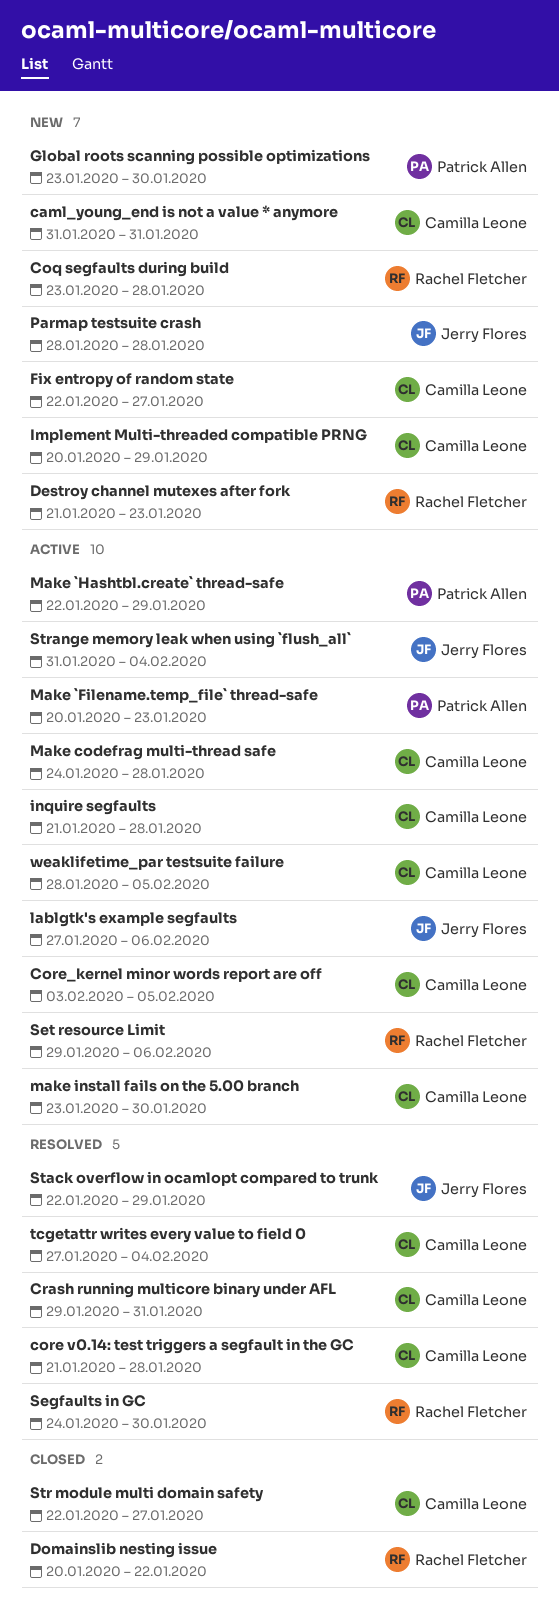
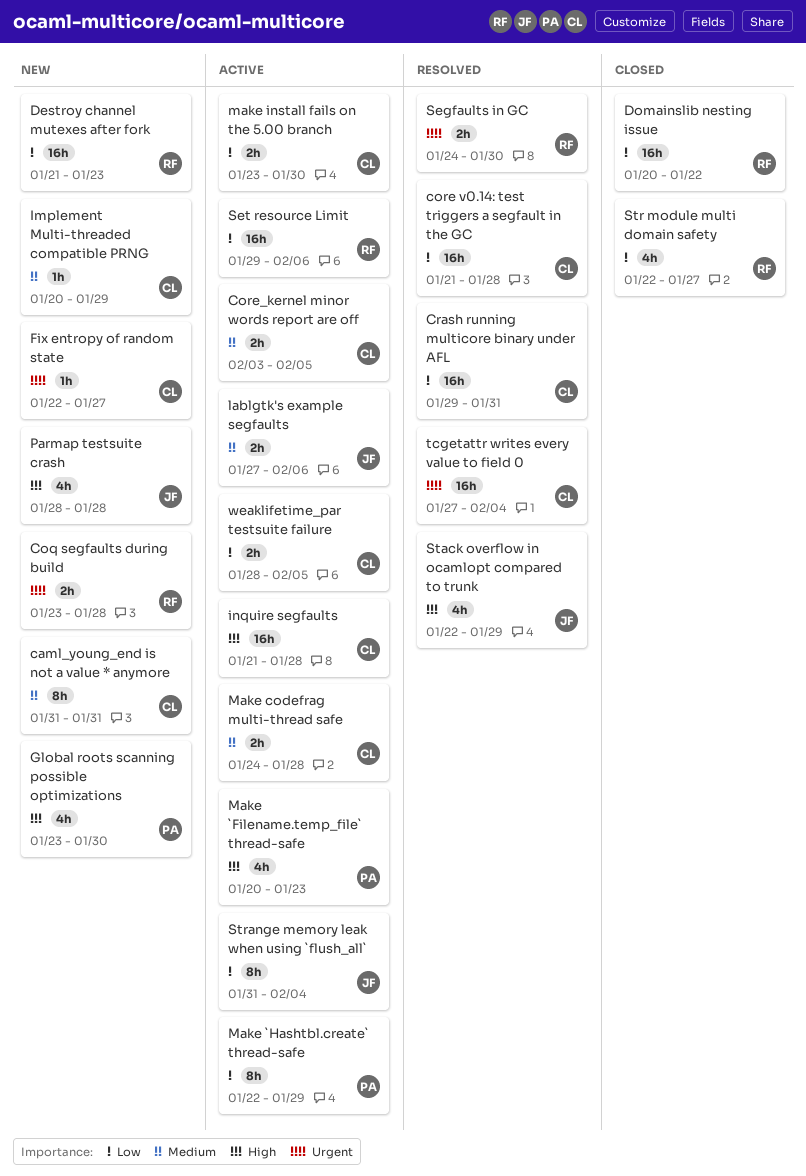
Str module multi domain safety, owner: Camilla Leone -> Rachel Fletcher

